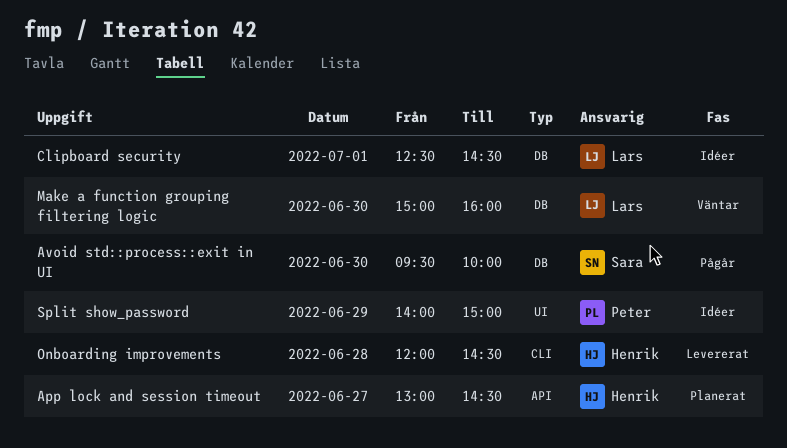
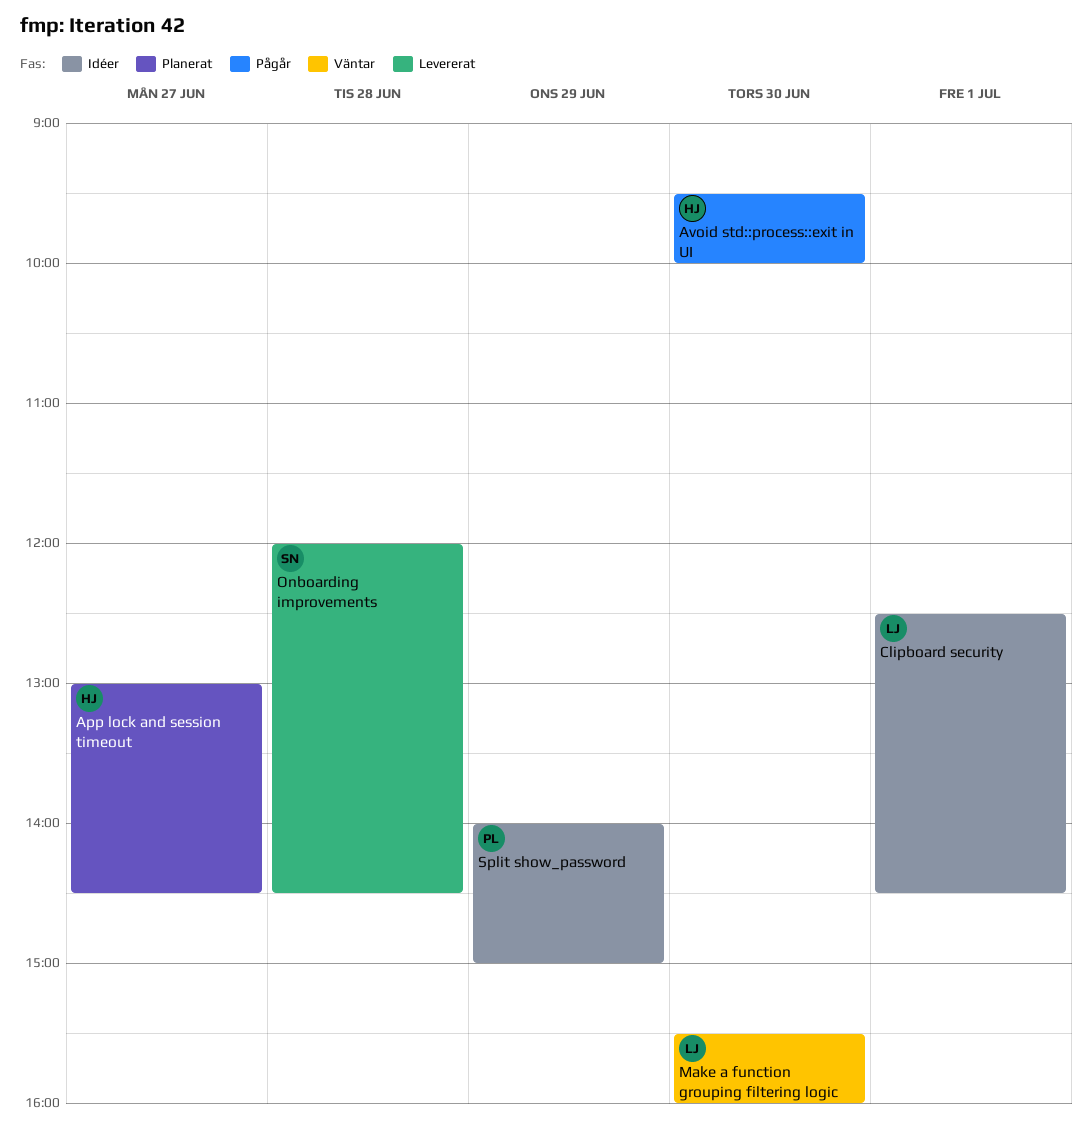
Avoid std::process::exit in UI, owner: Sara -> Henrik
Make a function grouping filtering logic, begins: 15:00 -> 15:30
Onboarding improvements, owner: Henrik -> Sara

